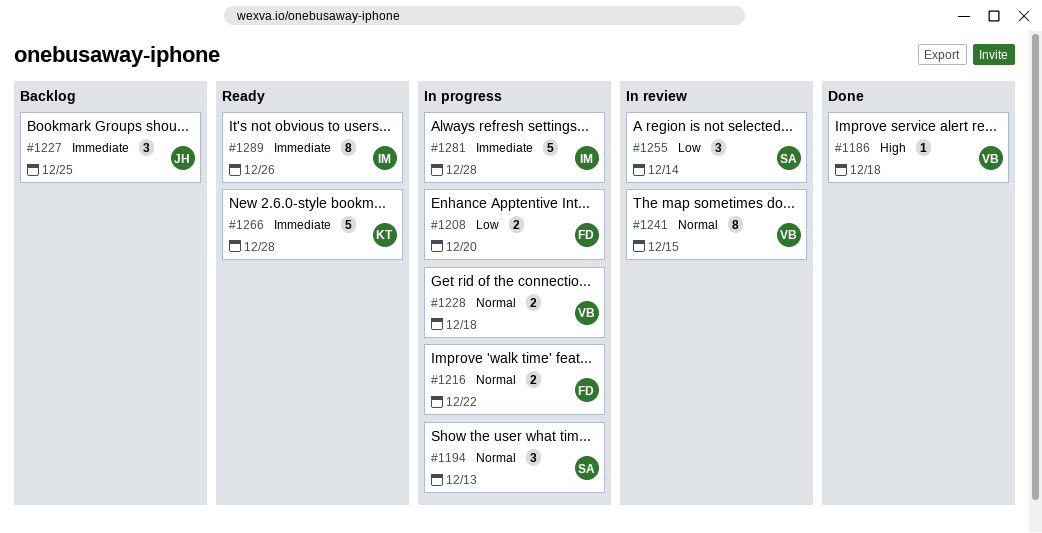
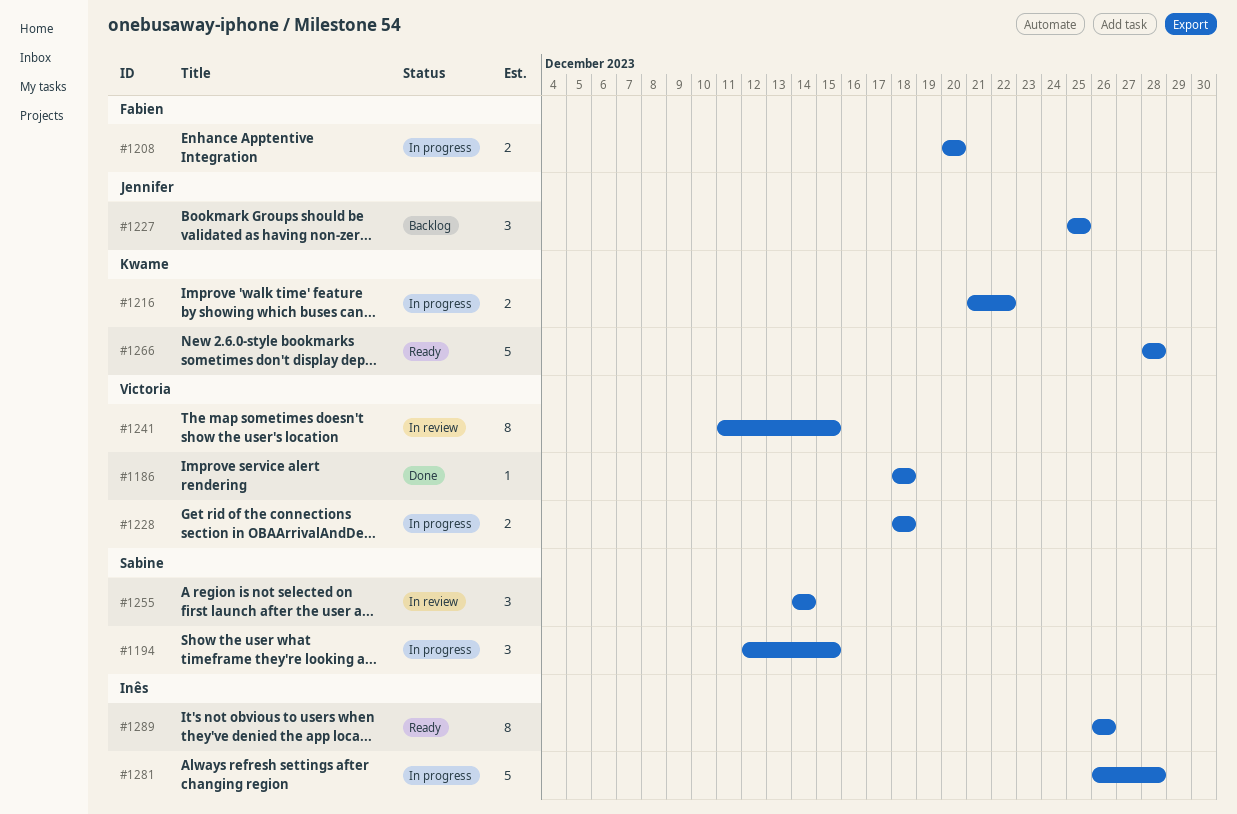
#1194, due: Dec 13 -> Dec 15
#1216, owner: Fabien -> Kwame

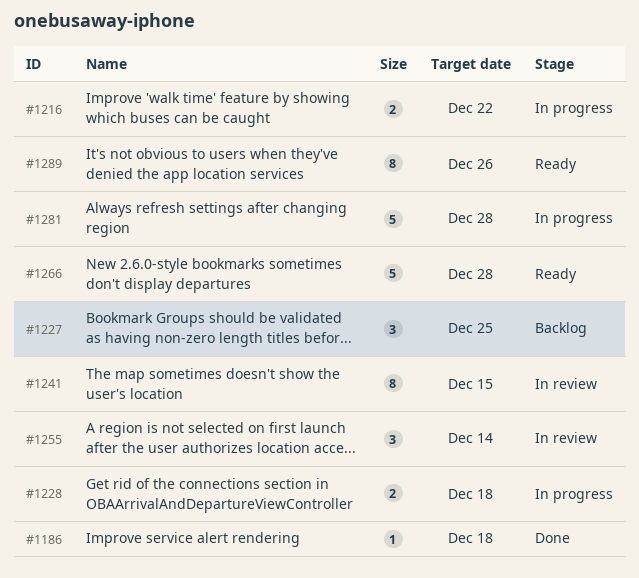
#1194: present -> none
#1208: present -> none

